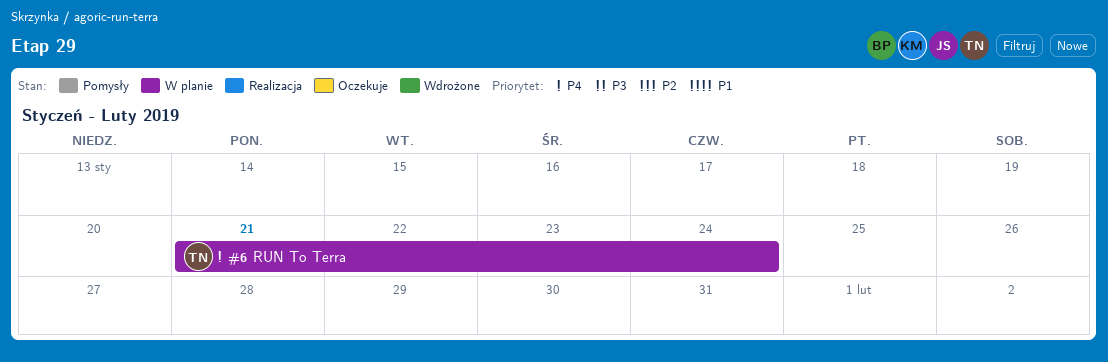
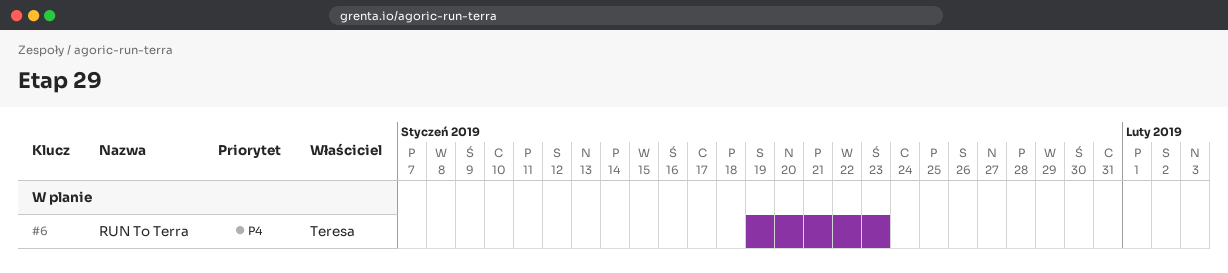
#6, start: Jan 21 -> Jan 19
#6, due: Jan 24 -> Jan 23

